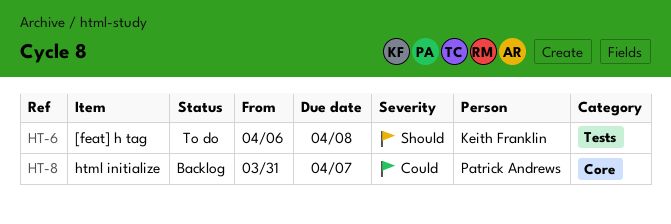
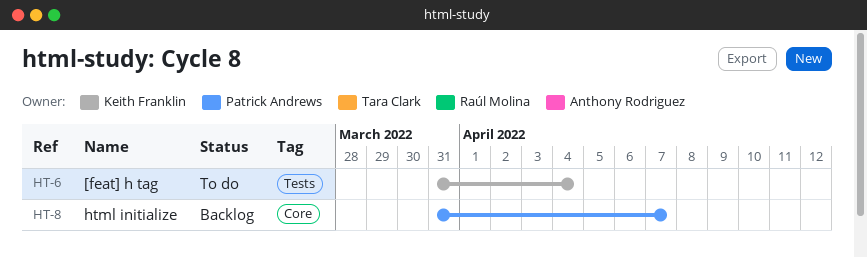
HT-6, start: Apr 6 -> Mar 31
HT-6, due: Apr 8 -> Apr 4

